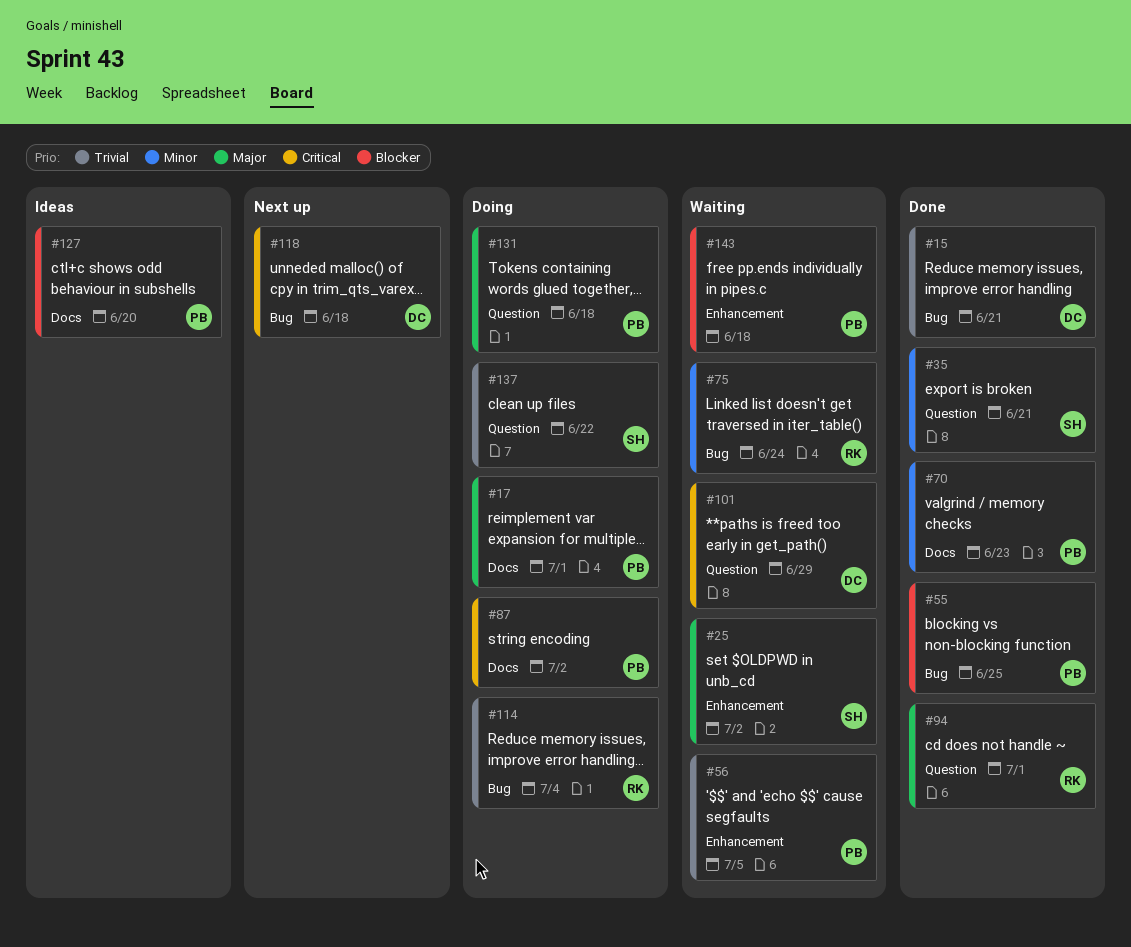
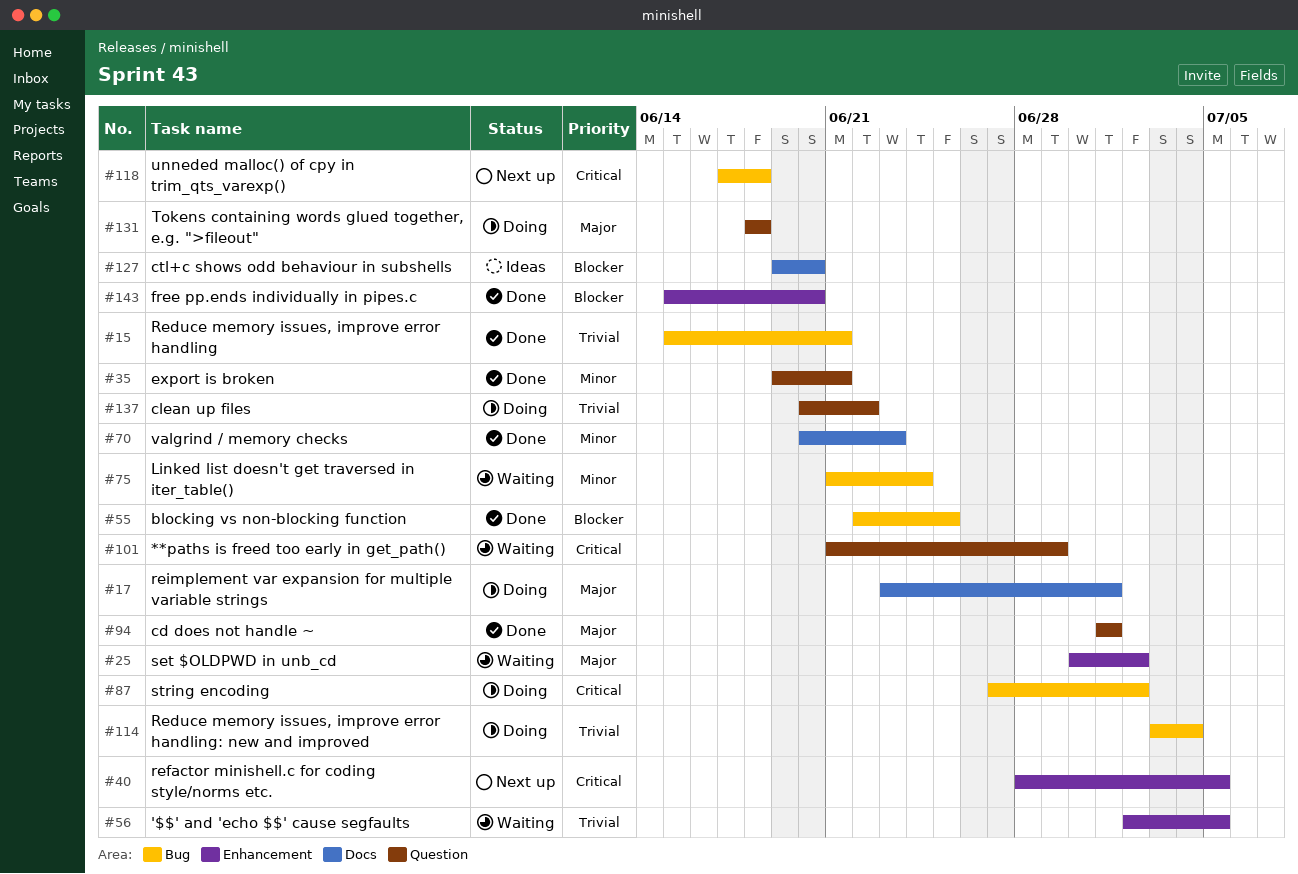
#40: none -> present
#87, label: Docs -> Bug
#143, status: Waiting -> Done
#143, due: Jun 18 -> Jun 20

